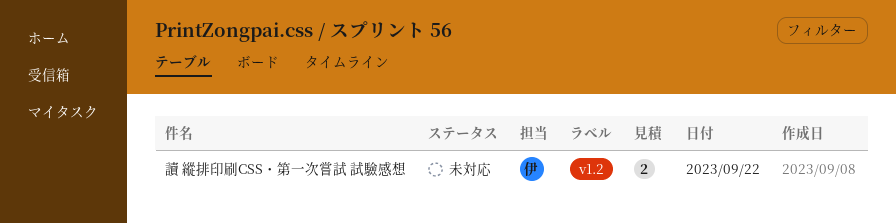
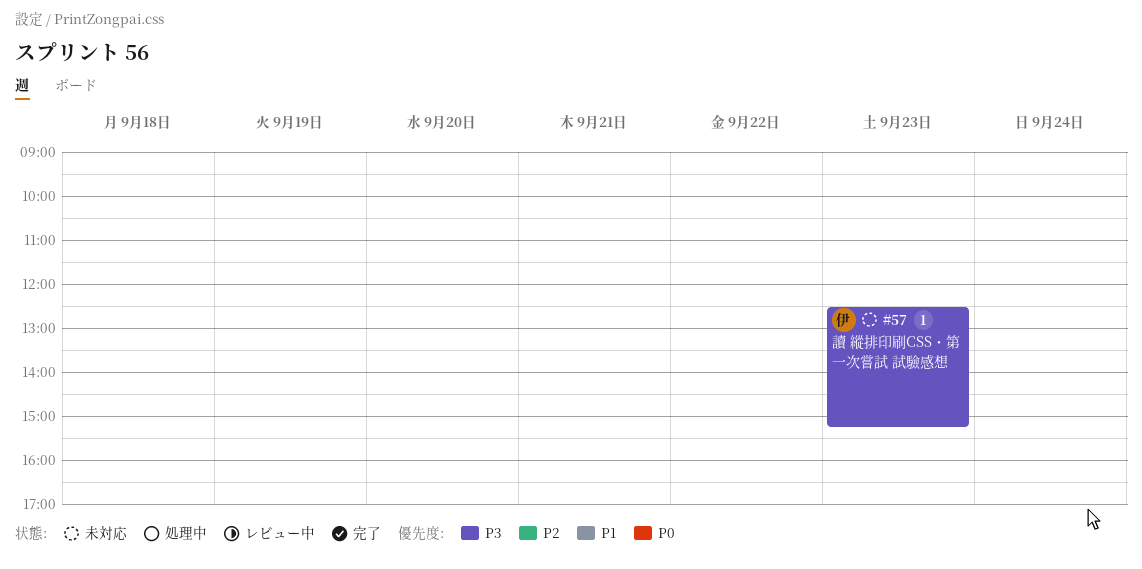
讀 縱排印刷CSS・第一次嘗試 試驗感想, estimate: 2 -> 1
讀 縱排印刷CSS・第一次嘗試 試驗感想, day: Sep 22 -> Sep 23

